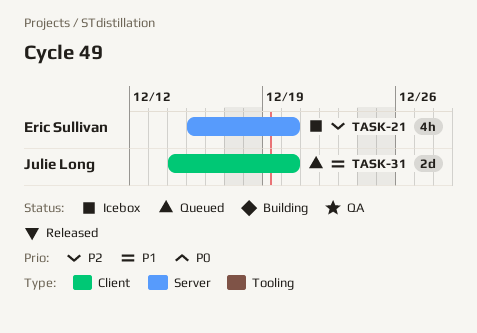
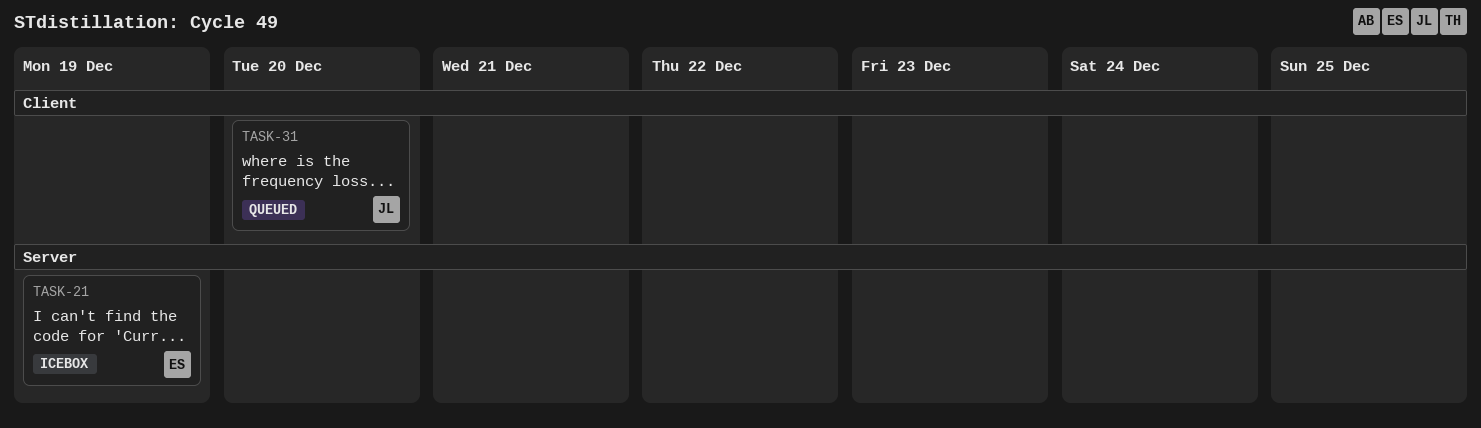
TASK-21, due: Dec 20 -> Dec 19

